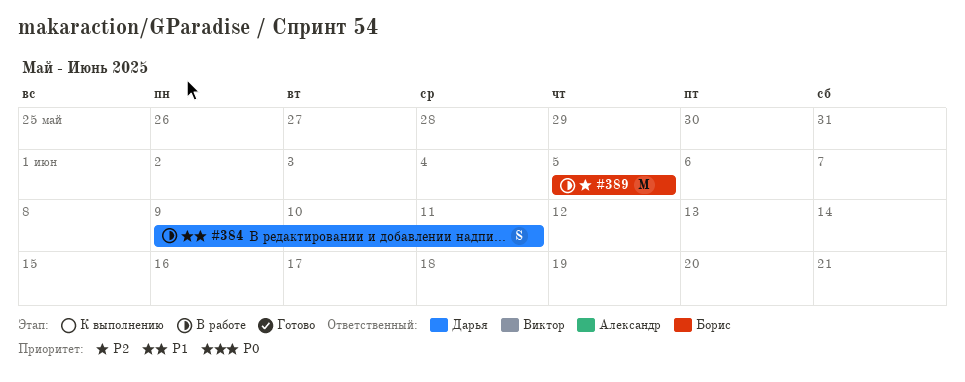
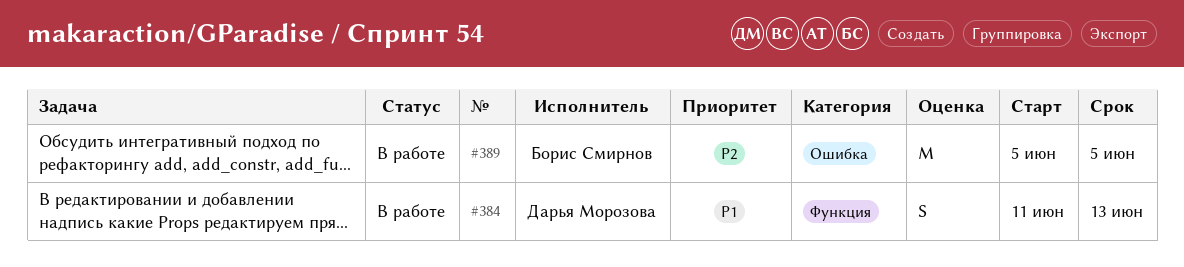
#384, start: Jun 9 -> Jun 11
#384, due: Jun 11 -> Jun 13

